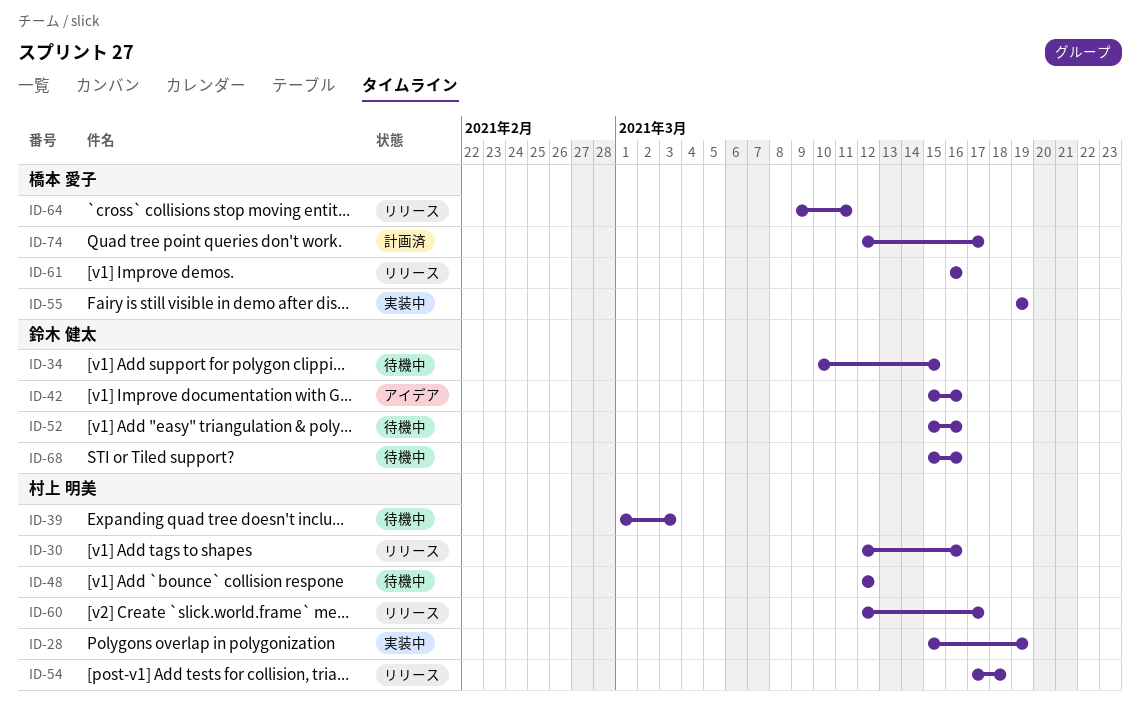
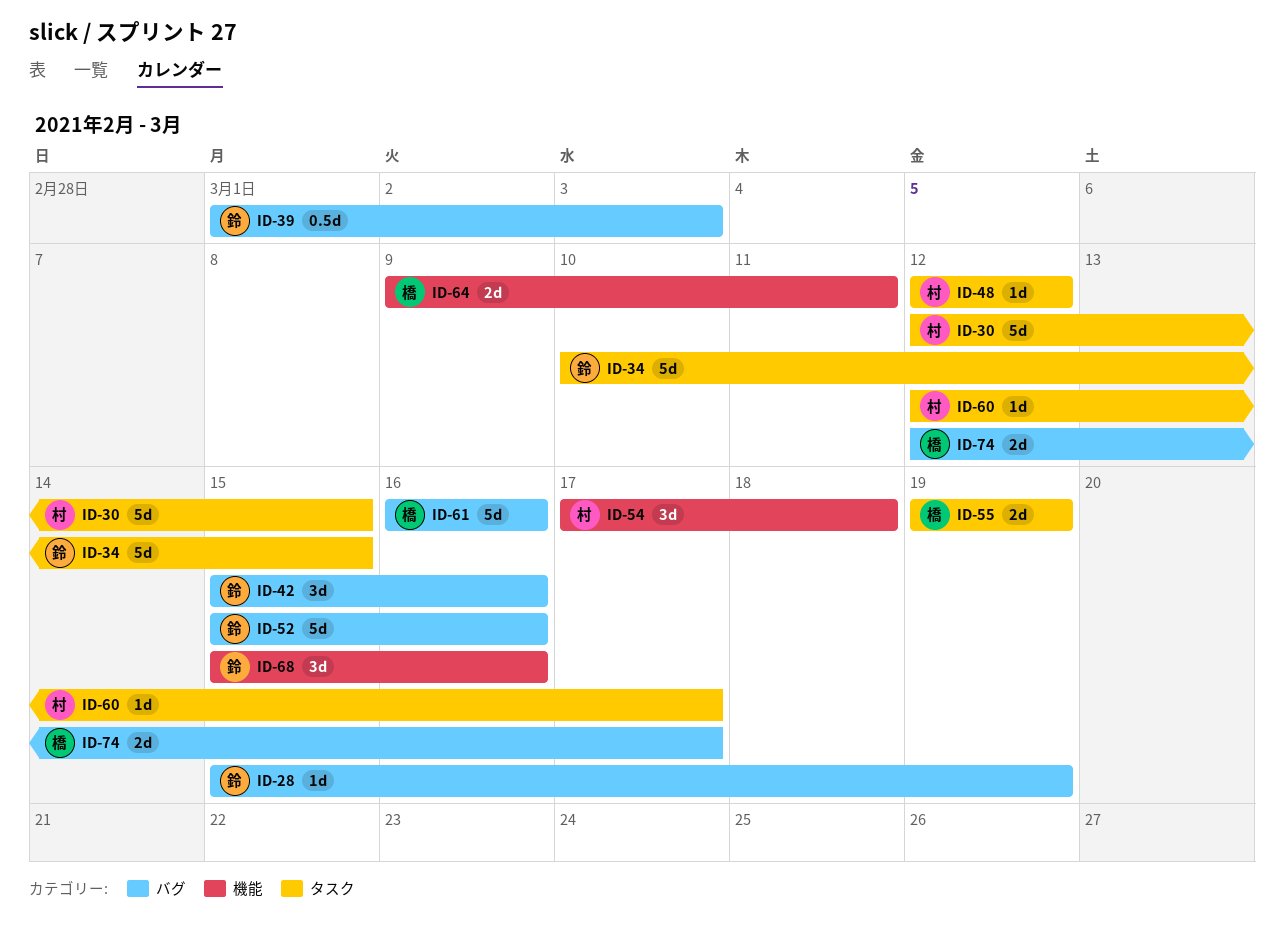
ID-28, owner: 村上 明美 -> 鈴木 健太
ID-30, due: Mar 16 -> Mar 15
ID-39, owner: 村上 明美 -> 鈴木 健太

